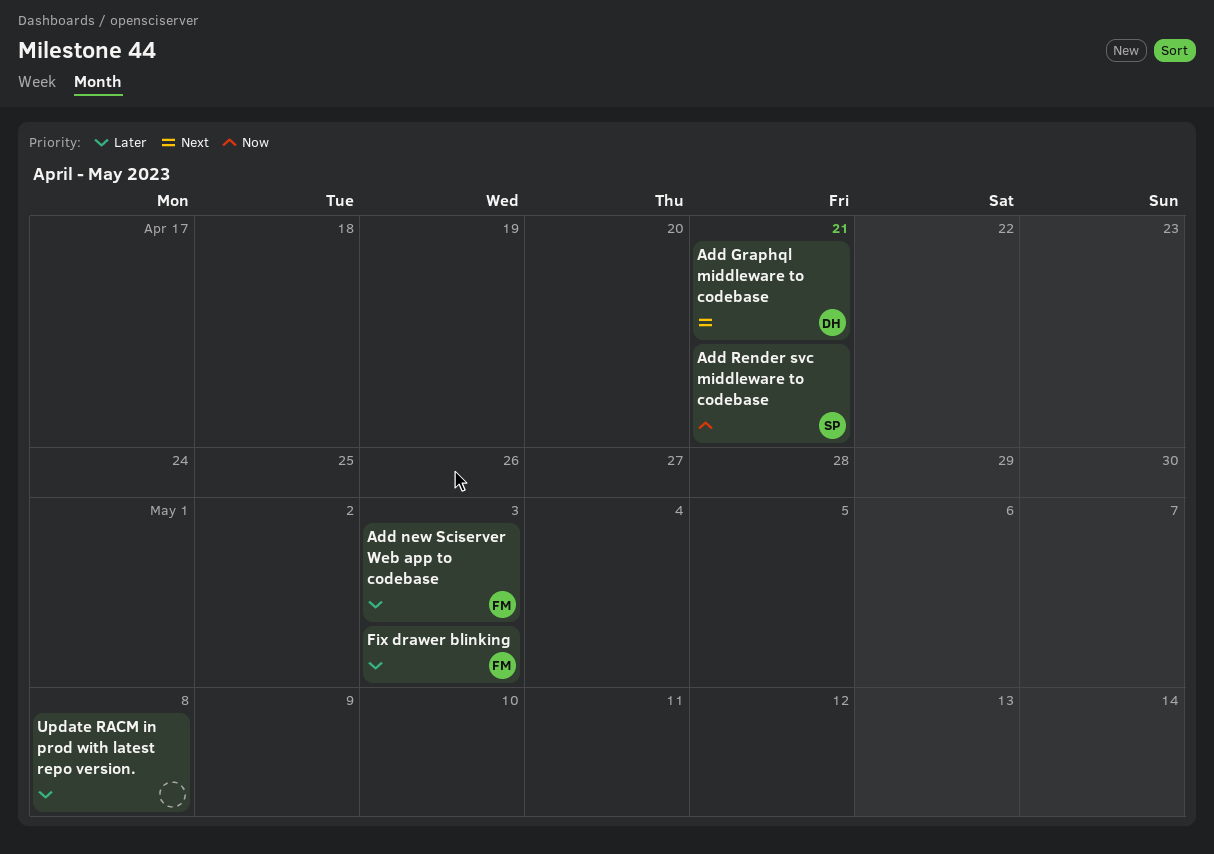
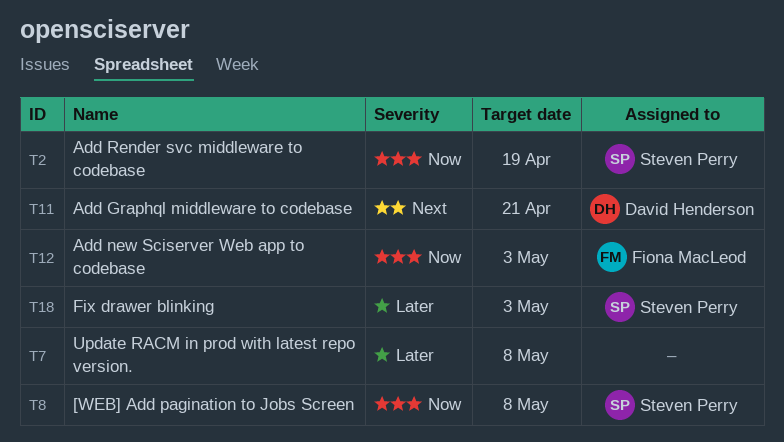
[WEB] Add pagination to Jobs Screen: none -> present
Add new Sciserver Web app to codebase, priority: Later -> Now
Add Render svc middleware to codebase, due: Apr 21 -> Apr 19
Fix drawer blinking, owner: Fiona MacLeod -> Steven Perry

